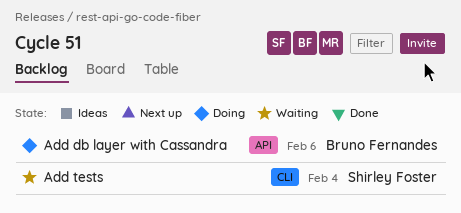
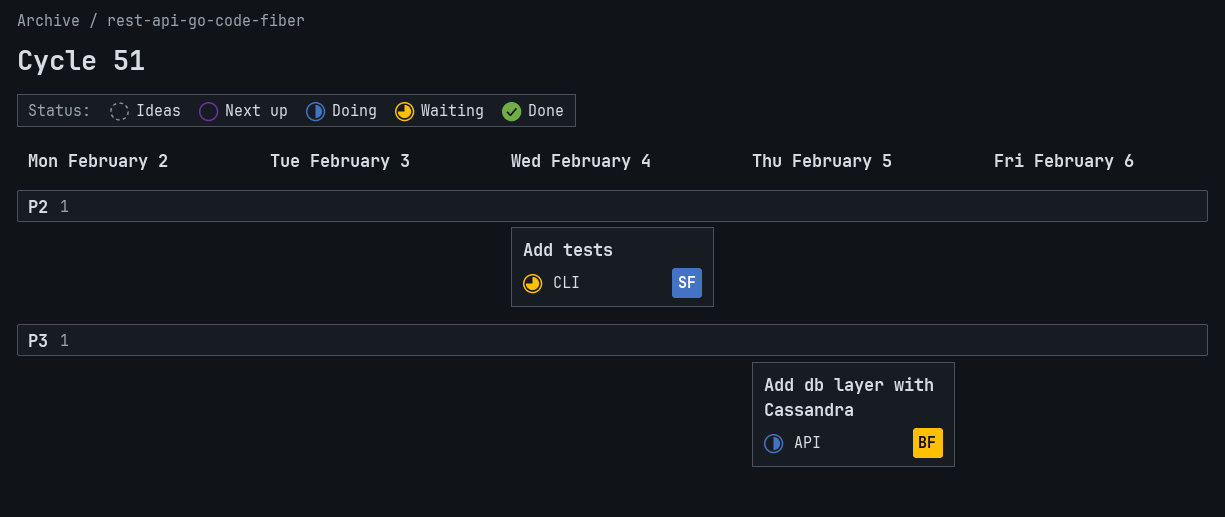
Add db layer with Cassandra, due: Feb 6 -> Feb 5

